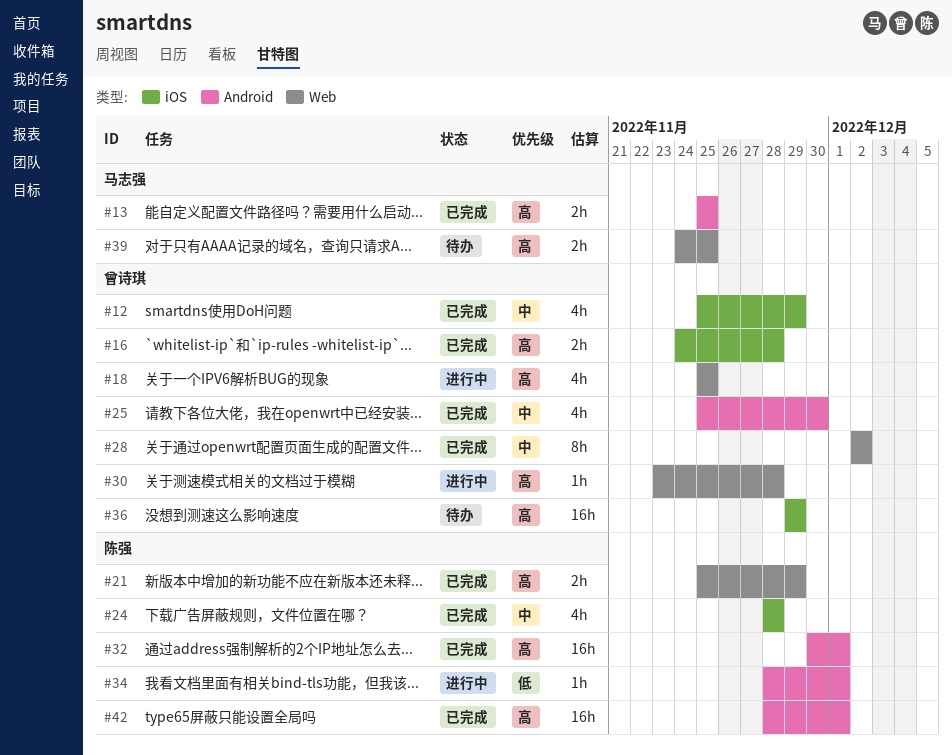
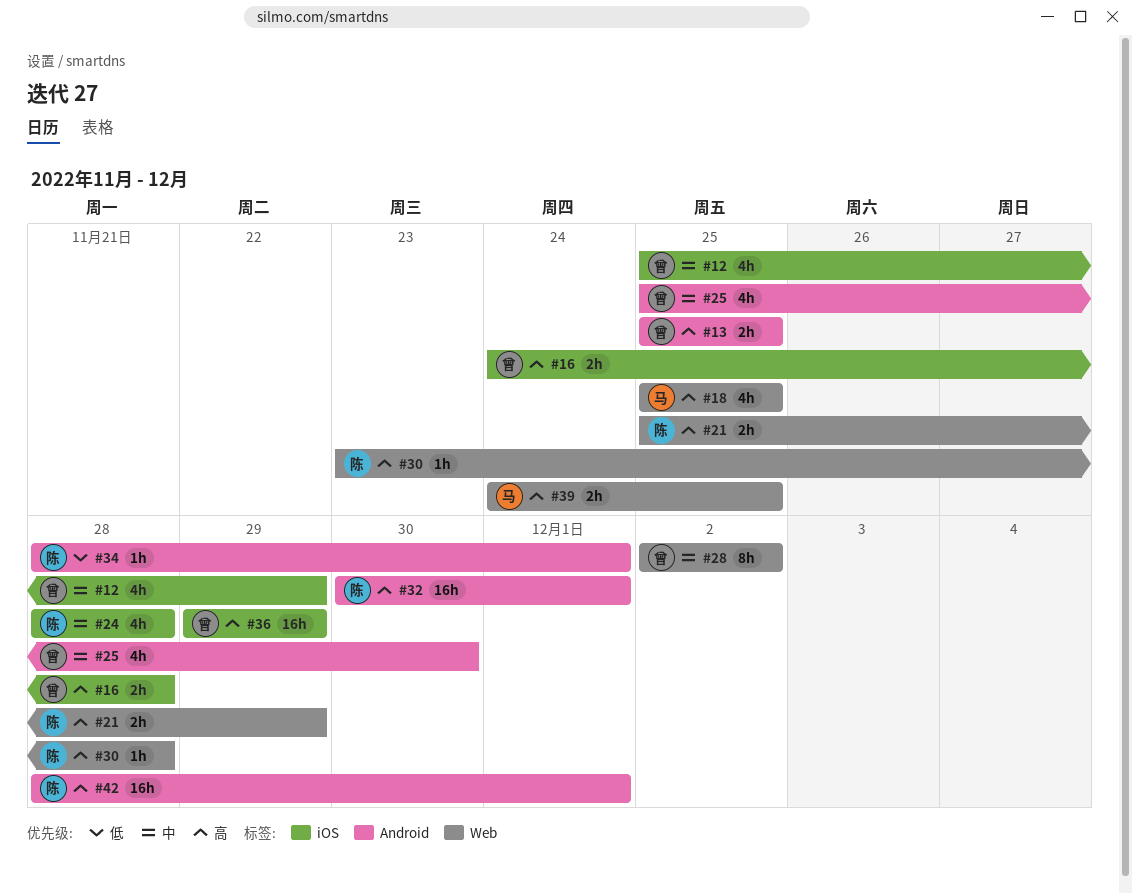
#13, owner: 马志强 -> 曾诗琪
#18, owner: 曾诗琪 -> 马志强
#30, owner: 曾诗琪 -> 陈强

